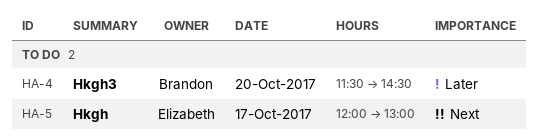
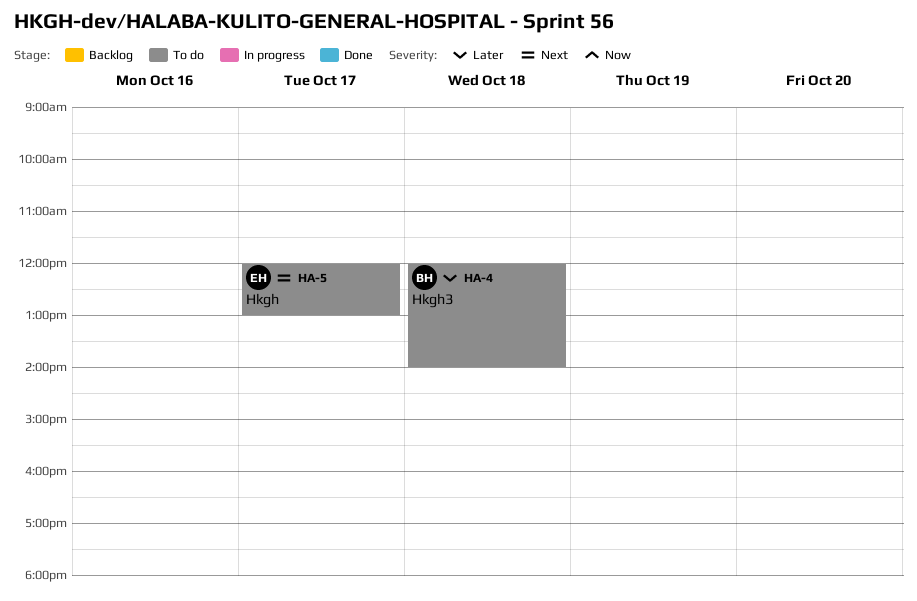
HA-4, day: Oct 20 -> Oct 18
HA-4, begins: 11:30 -> 12:00
HA-4, ends: 14:30 -> 14:00

